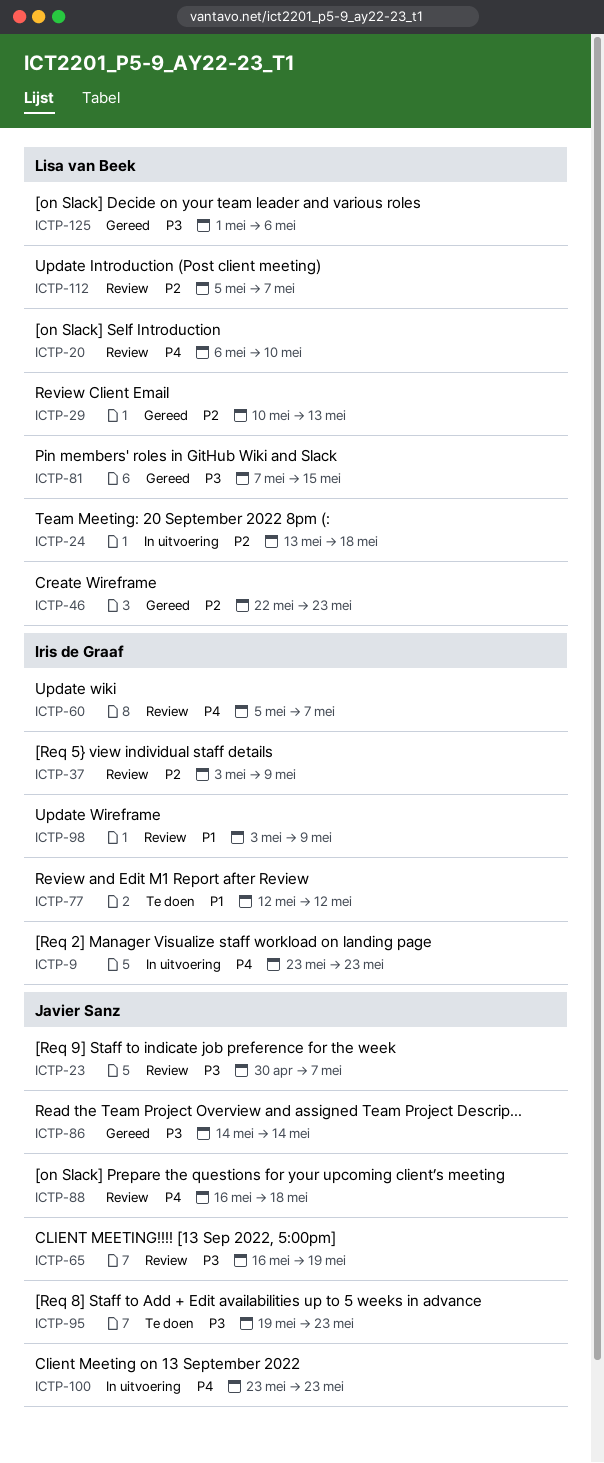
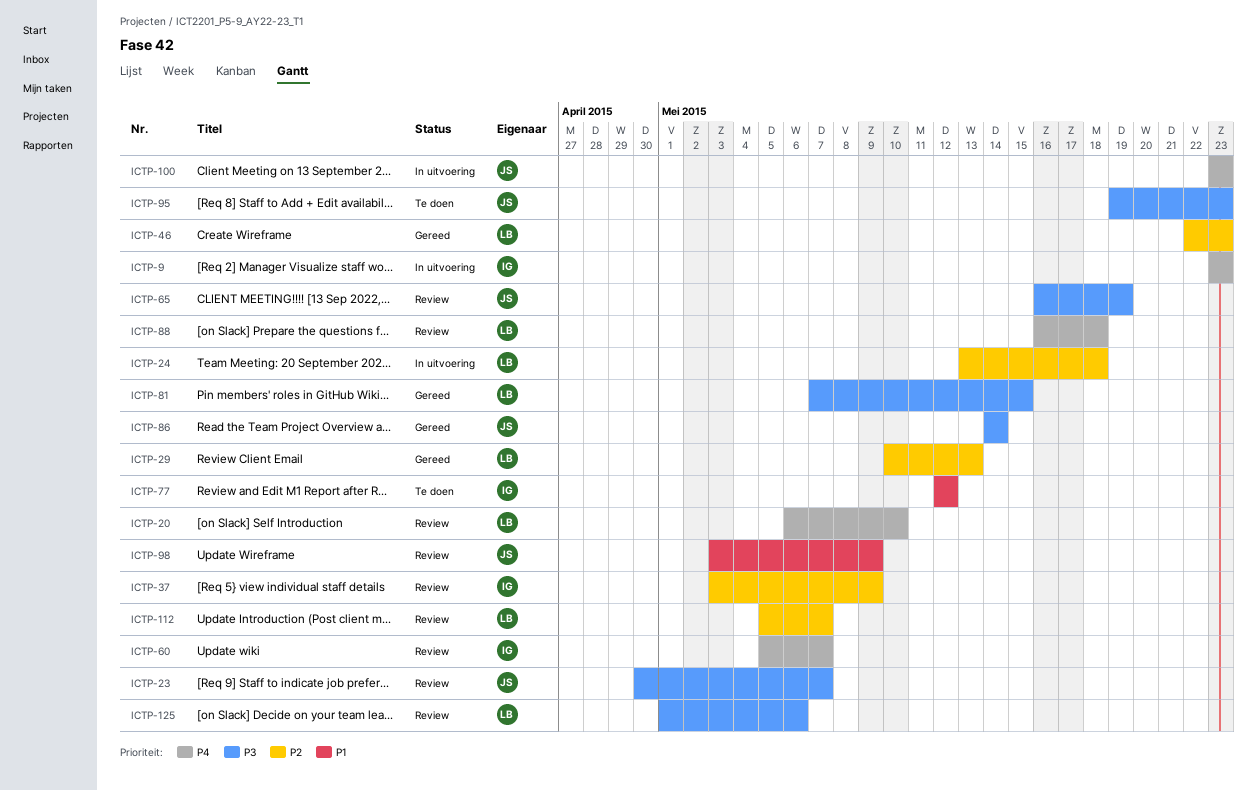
ICTP-88, owner: Javier Sanz -> Lisa van Beek
ICTP-98, owner: Iris de Graaf -> Javier Sanz
ICTP-125, status: Gereed -> Review

